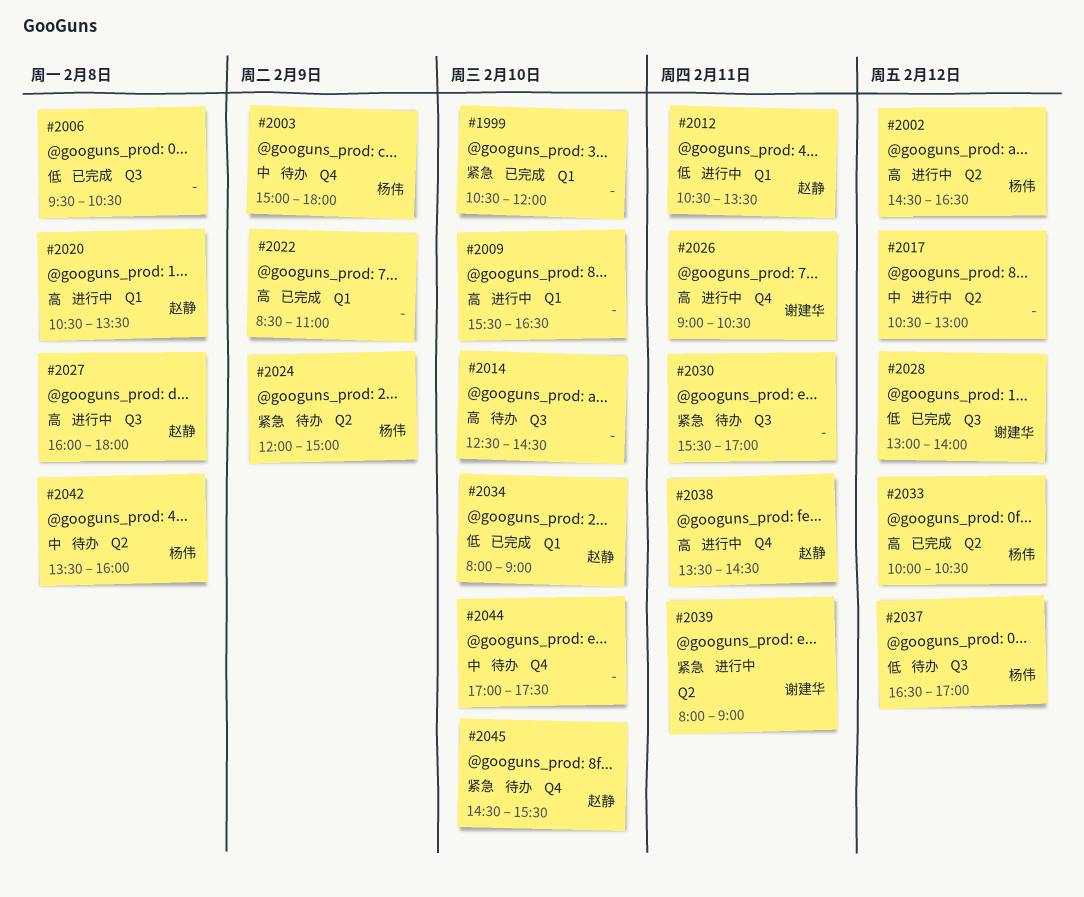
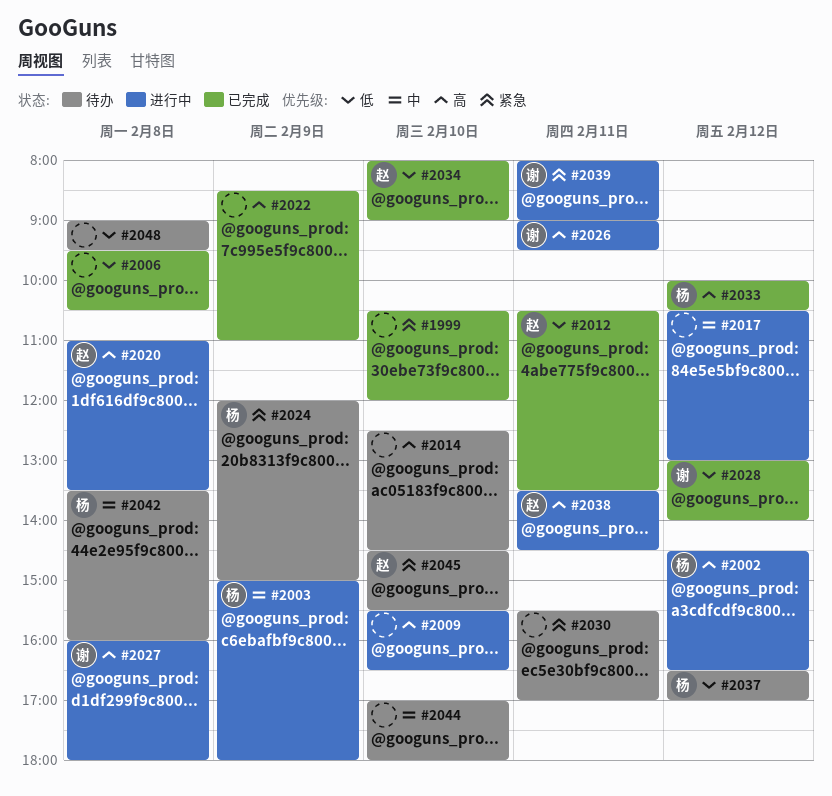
#2003, status: 待办 -> 进行中
#2012, status: 进行中 -> 已完成
#2020, begins: 10:30 -> 11:00
#2026, ends: 10:30 -> 09:30
#2027, owner: 赵静 -> 谢建华
#2044, ends: 17:30 -> 18:00
#2048: none -> present

